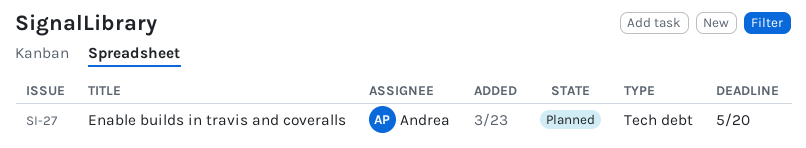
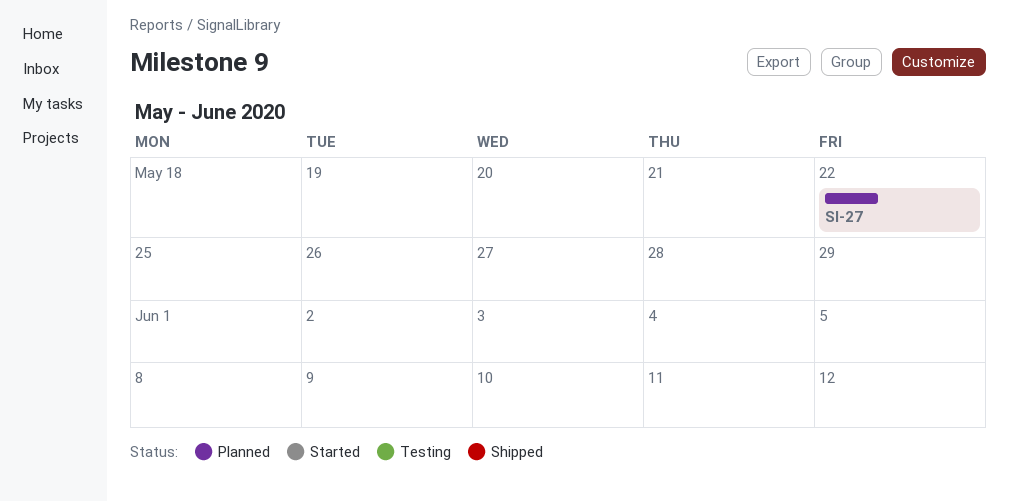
SI-27, due: May 20 -> May 22

